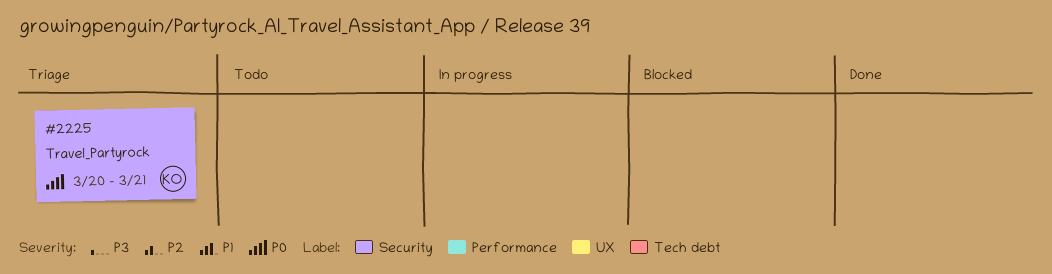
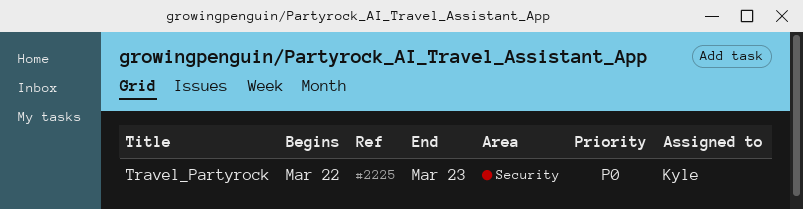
#2225, start: Mar 20 -> Mar 22
#2225, due: Mar 21 -> Mar 23

